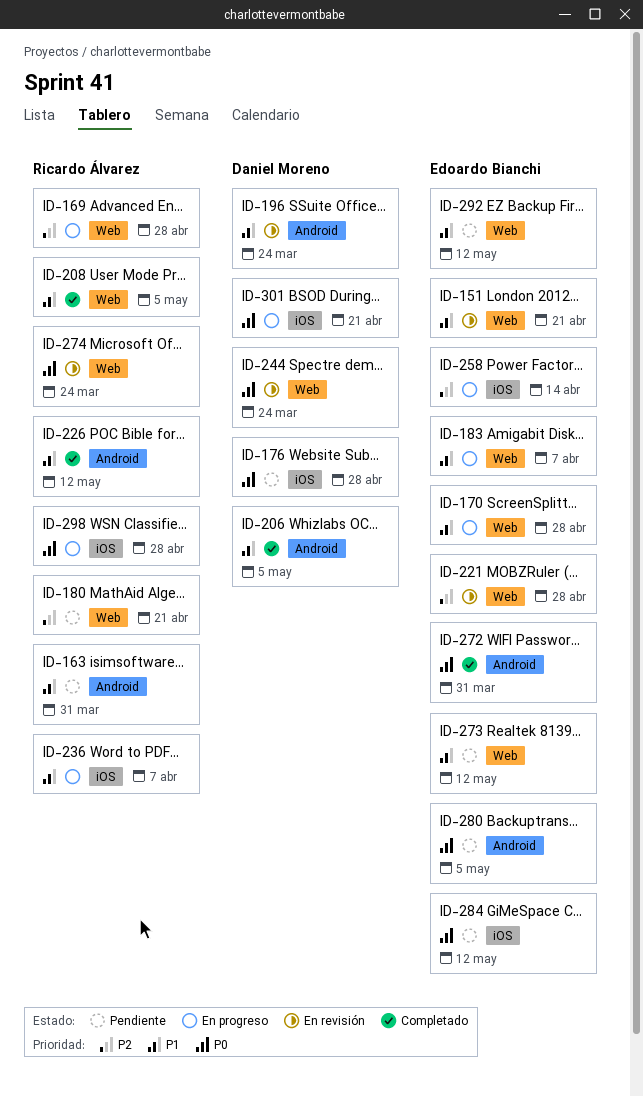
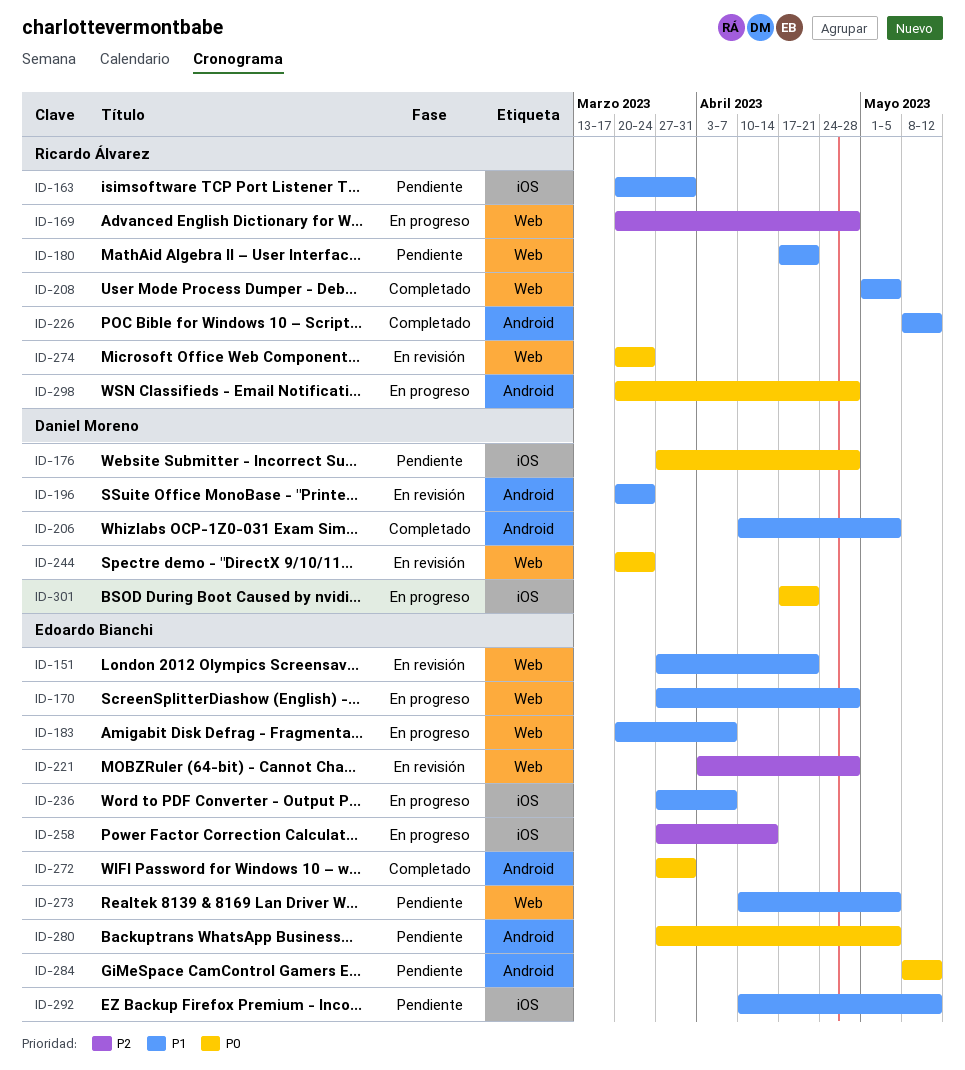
ID-163, label: Android -> iOS
ID-180, priority: P2 -> P1
ID-236, owner: Ricardo Álvarez -> Edoardo Bianchi
ID-273, due: May 12 -> May 5
ID-284, label: iOS -> Android
ID-292, label: Web -> iOS
ID-298, label: iOS -> Android

